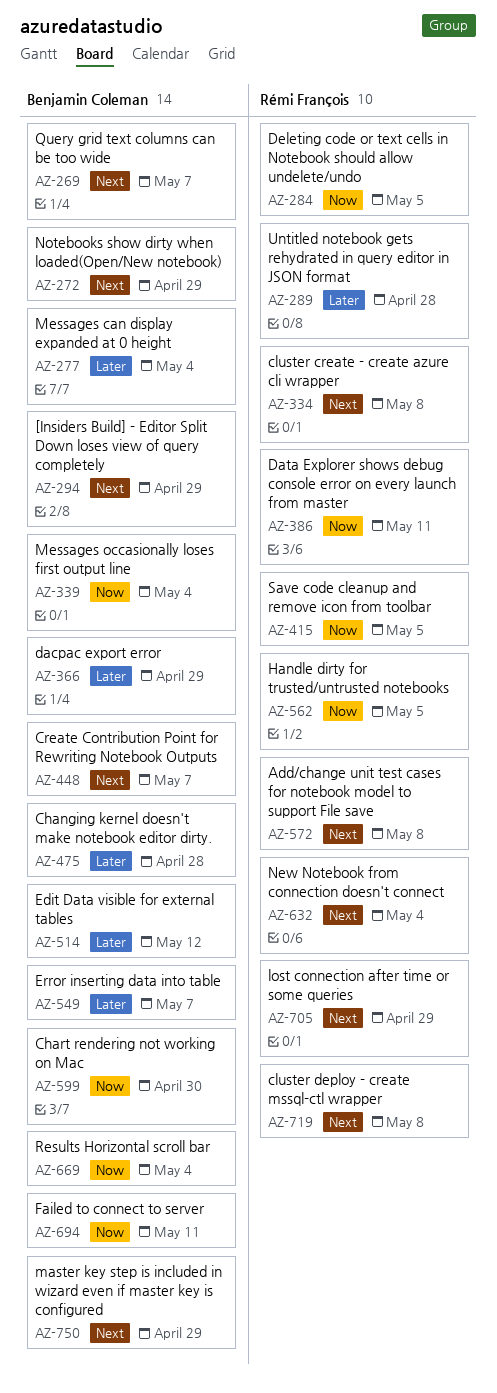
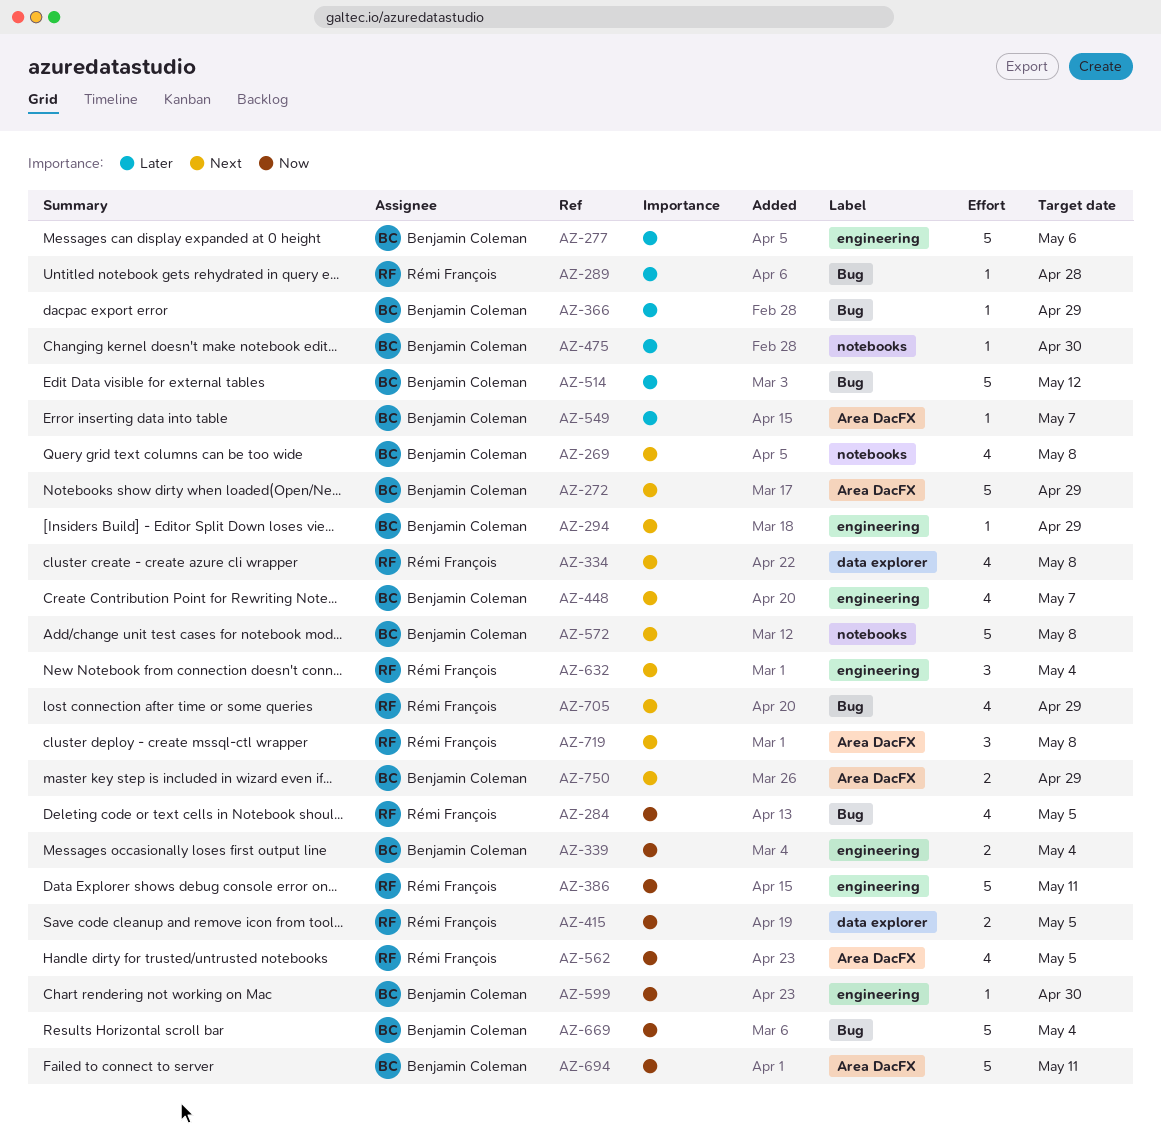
AZ-269, due: May 7 -> May 8
AZ-277, due: May 4 -> May 6
AZ-475, due: Apr 28 -> Apr 30
AZ-572, owner: Rémi François -> Benjamin Coleman

